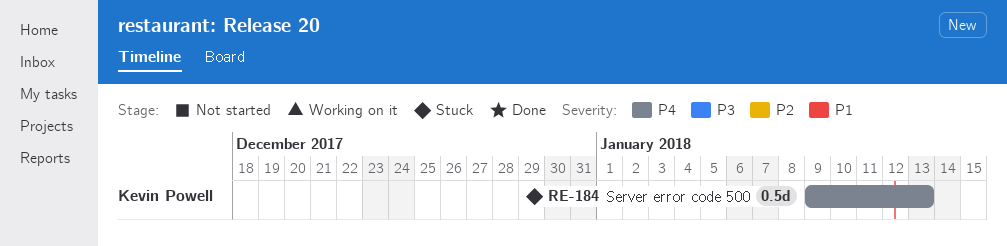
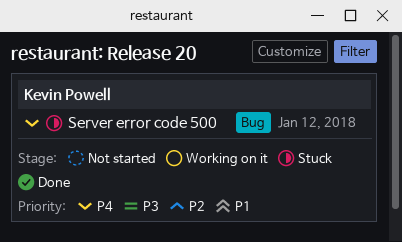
Server error code 500, due: Jan 13 -> Jan 12

